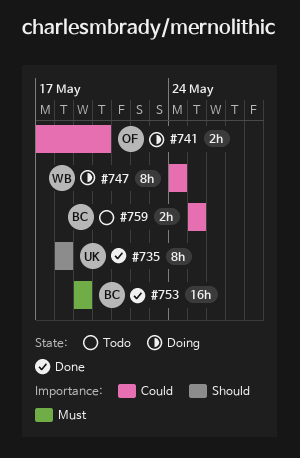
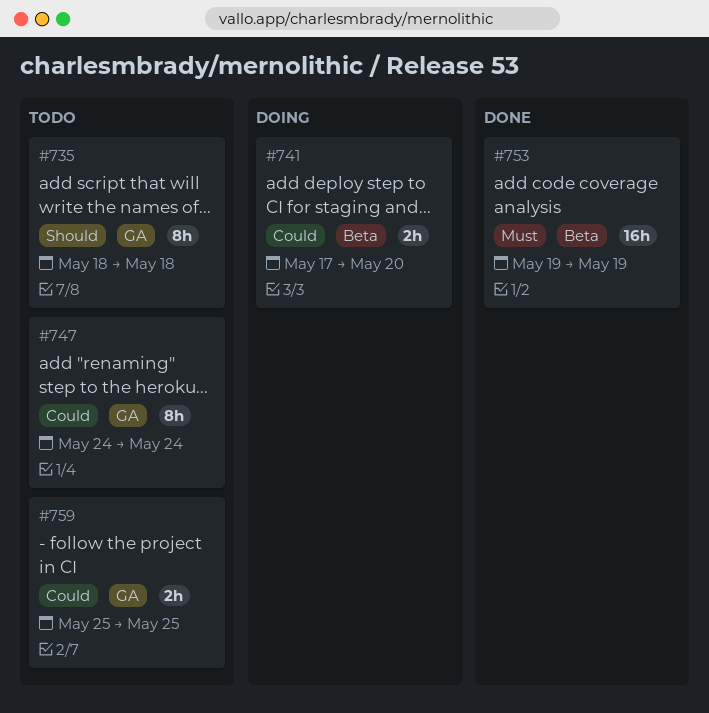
#735, status: Done -> Todo
#747, status: Doing -> Todo

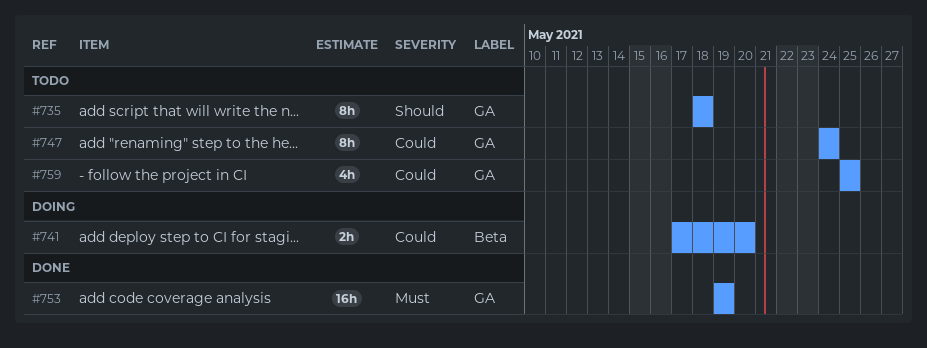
#753, label: Beta -> GA
#759, estimate: 2h -> 4h

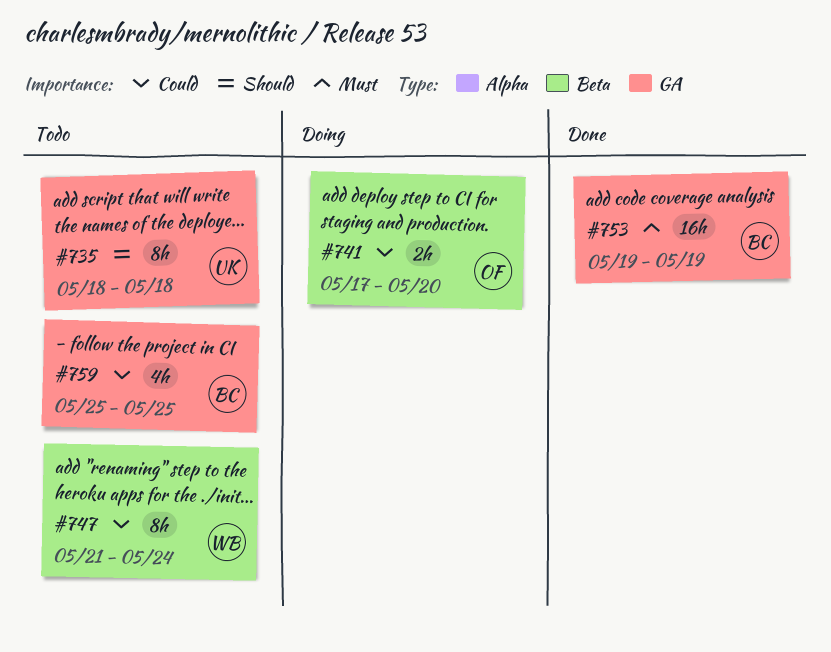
#747, label: GA -> Beta
#747, start: May 24 -> May 21

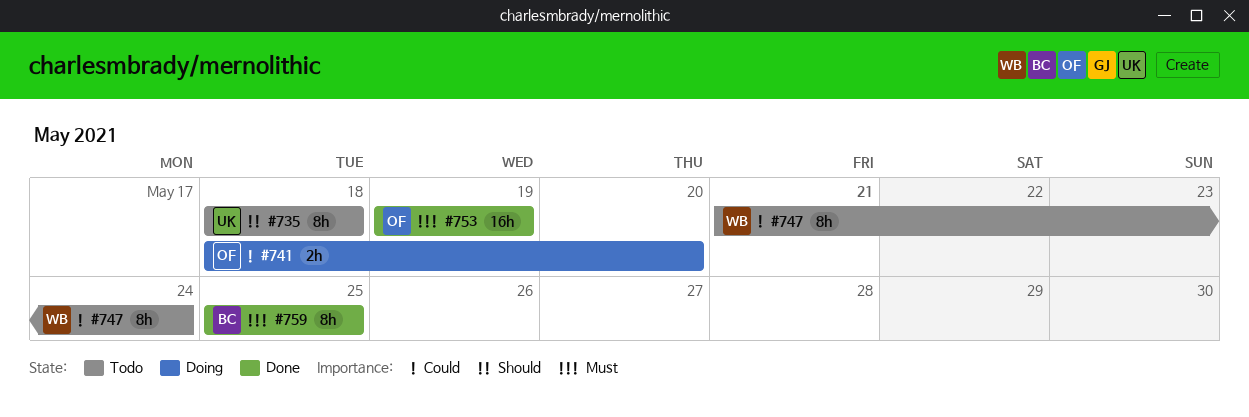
#741, start: May 17 -> May 18
#753, owner: BC -> OF
#759, status: Todo -> Done
#759, priority: Could -> Must
#759, estimate: 4h -> 8h

